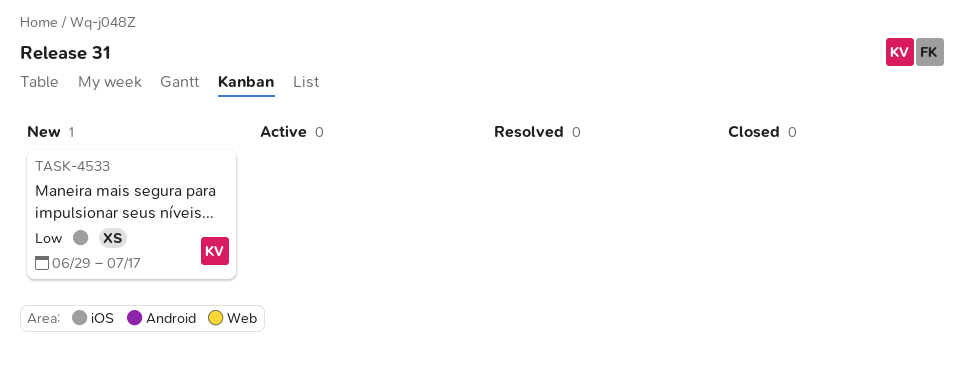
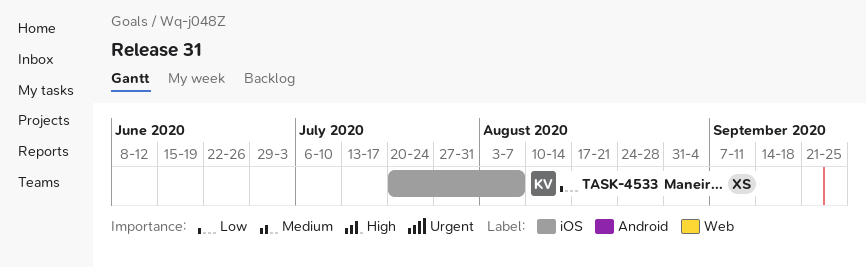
TASK-4533, start: Jun 29 -> Jul 20
TASK-4533, due: Jul 17 -> Aug 7

